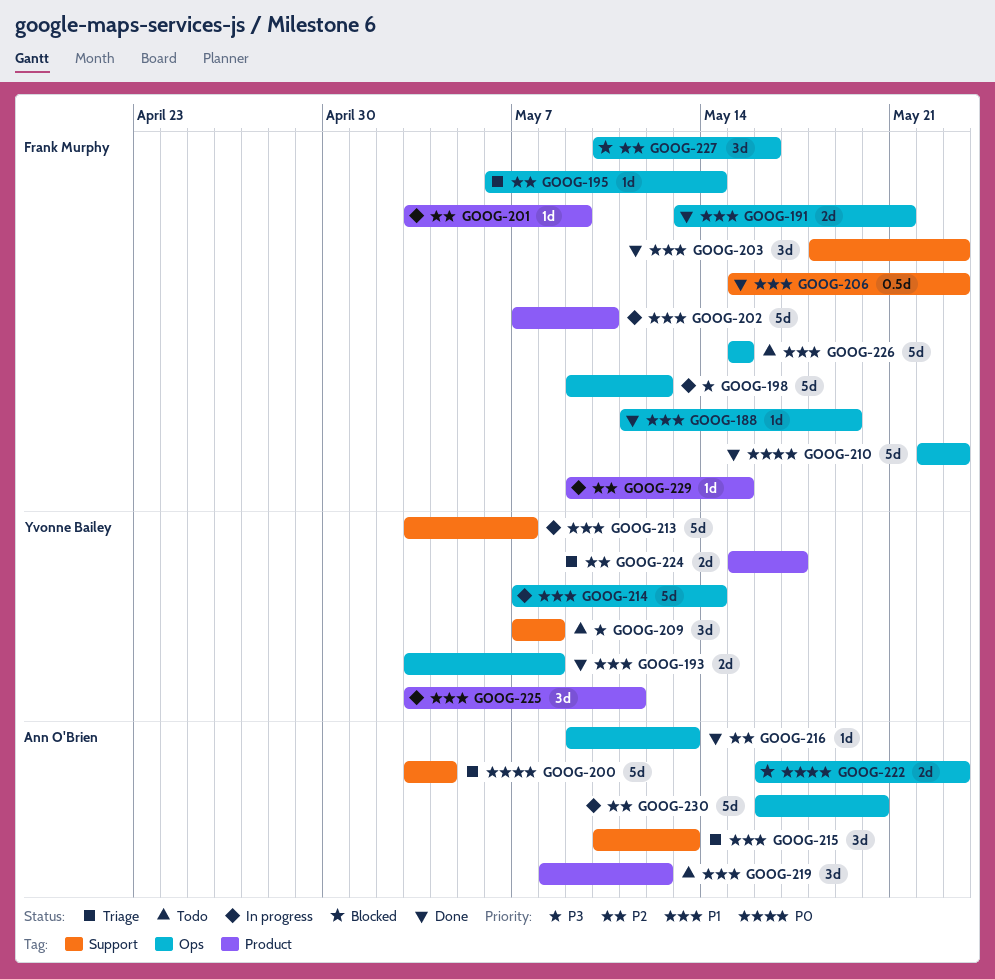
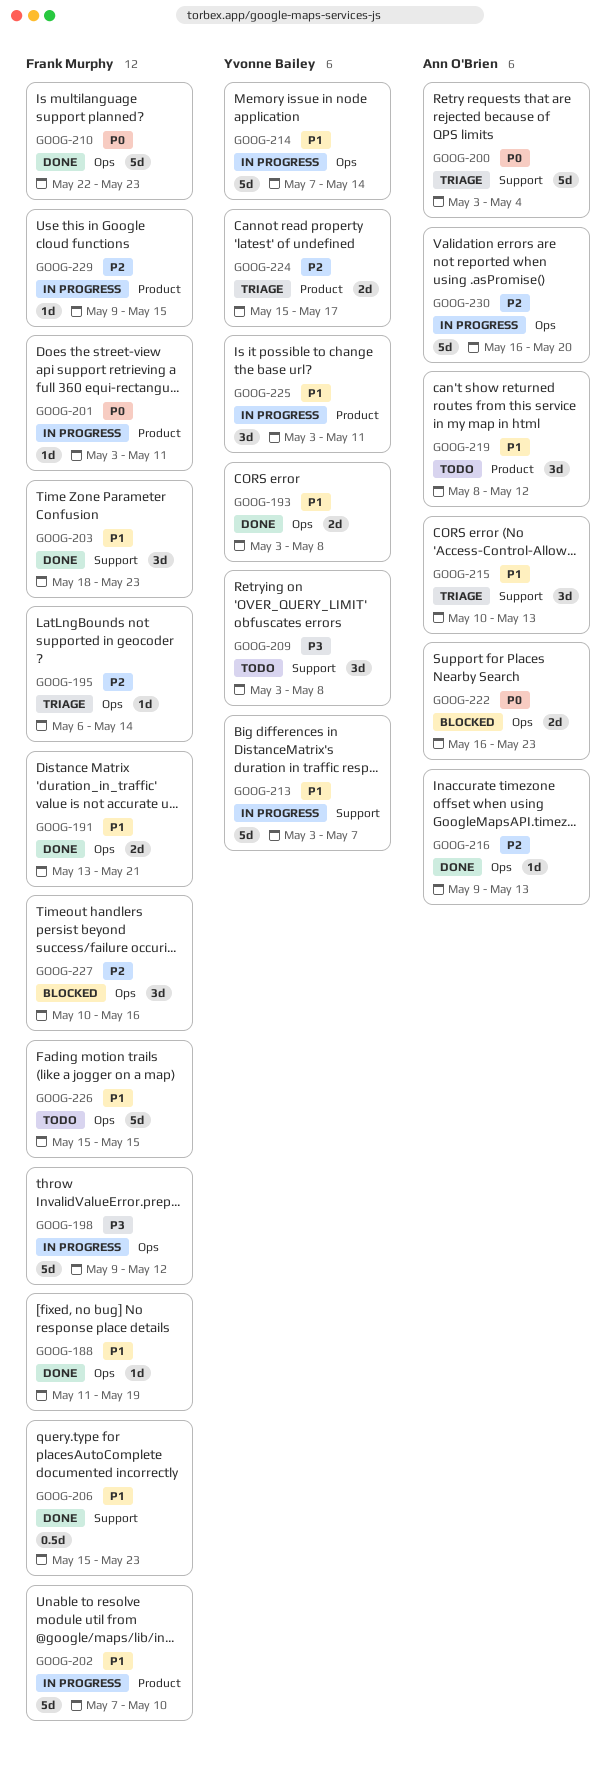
GOOG-201, priority: P2 -> P0
GOOG-201, due: May 9 -> May 11
GOOG-209, start: May 7 -> May 3

